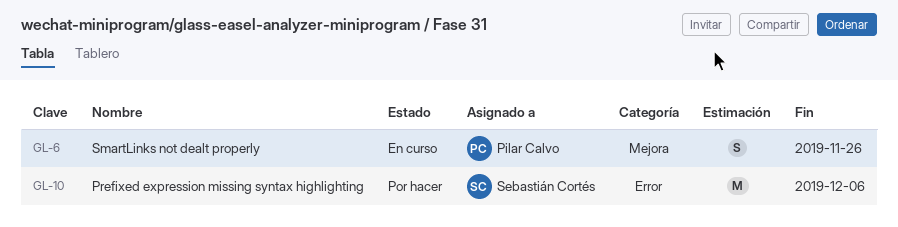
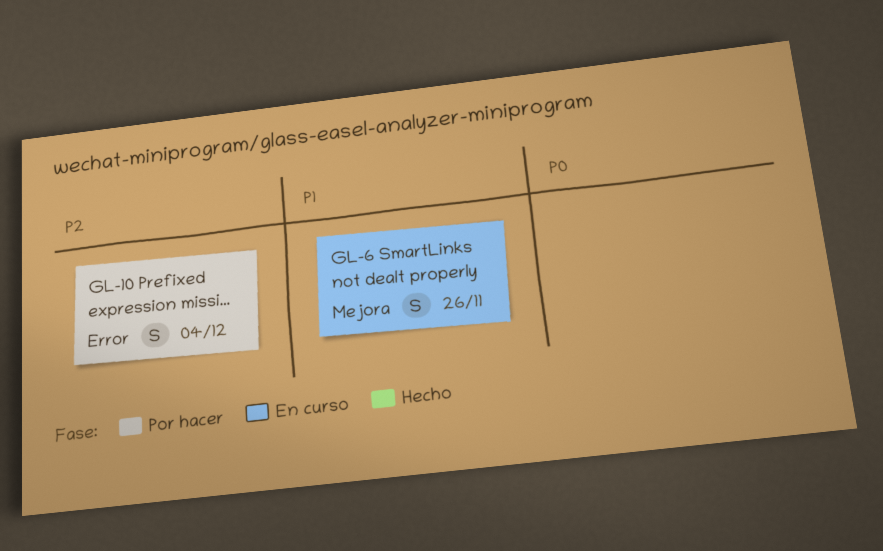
GL-10, estimate: M -> S
GL-10, due: Dec 6 -> Dec 4

